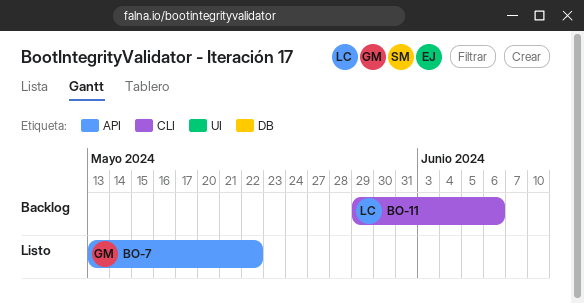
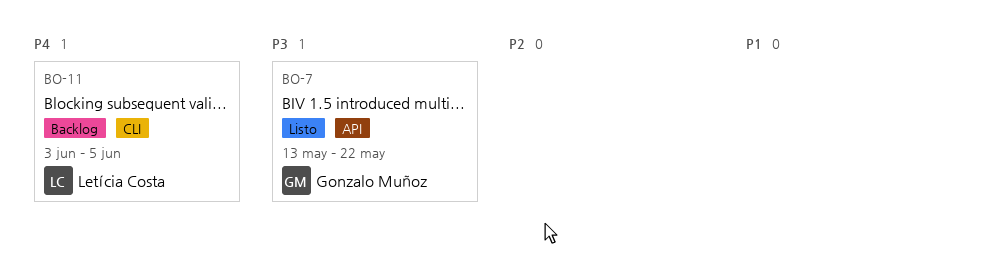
BO-11, start: May 29 -> Jun 3
BO-11, due: Jun 6 -> Jun 5

